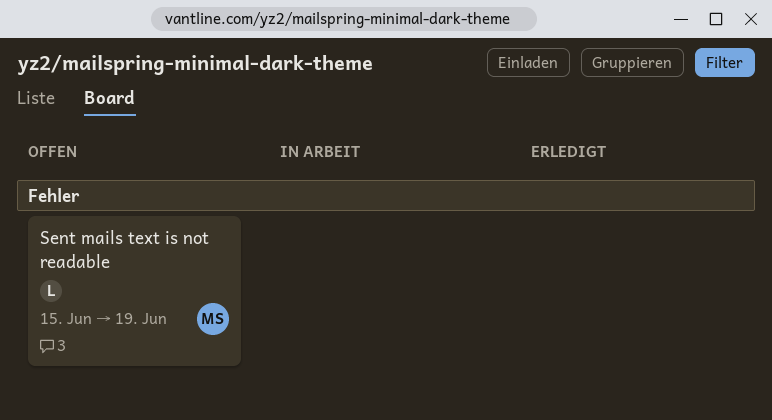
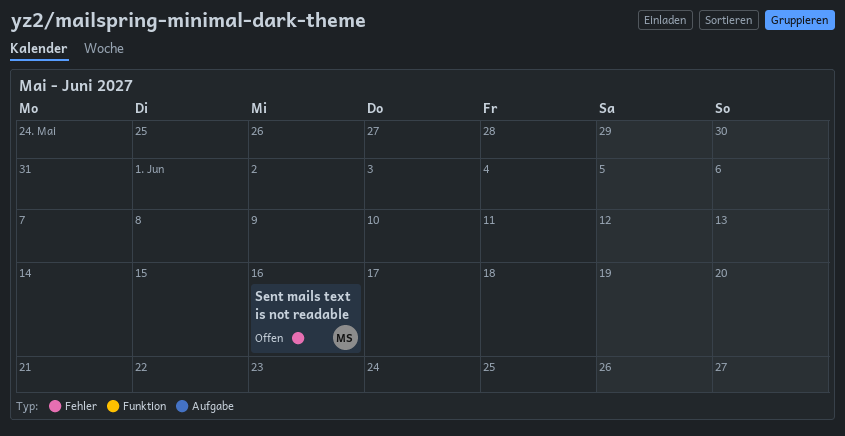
Sent mails text is not readable, due: Jun 19 -> Jun 16

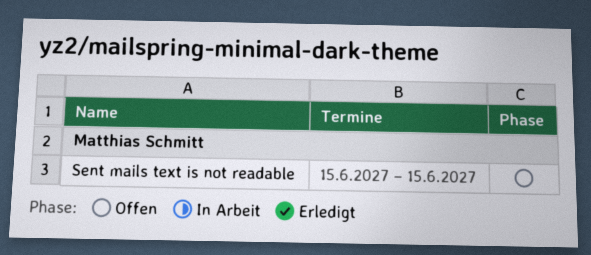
Sent mails text is not readable, due: Jun 16 -> Jun 15

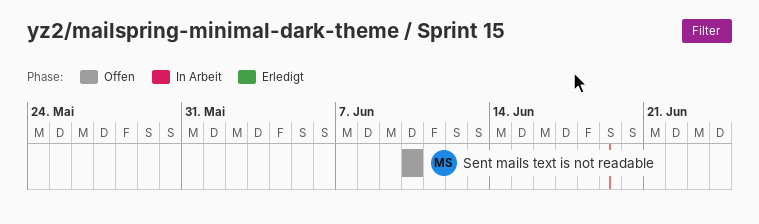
Sent mails text is not readable, start: Jun 15 -> Jun 10
Sent mails text is not readable, due: Jun 15 -> Jun 10

